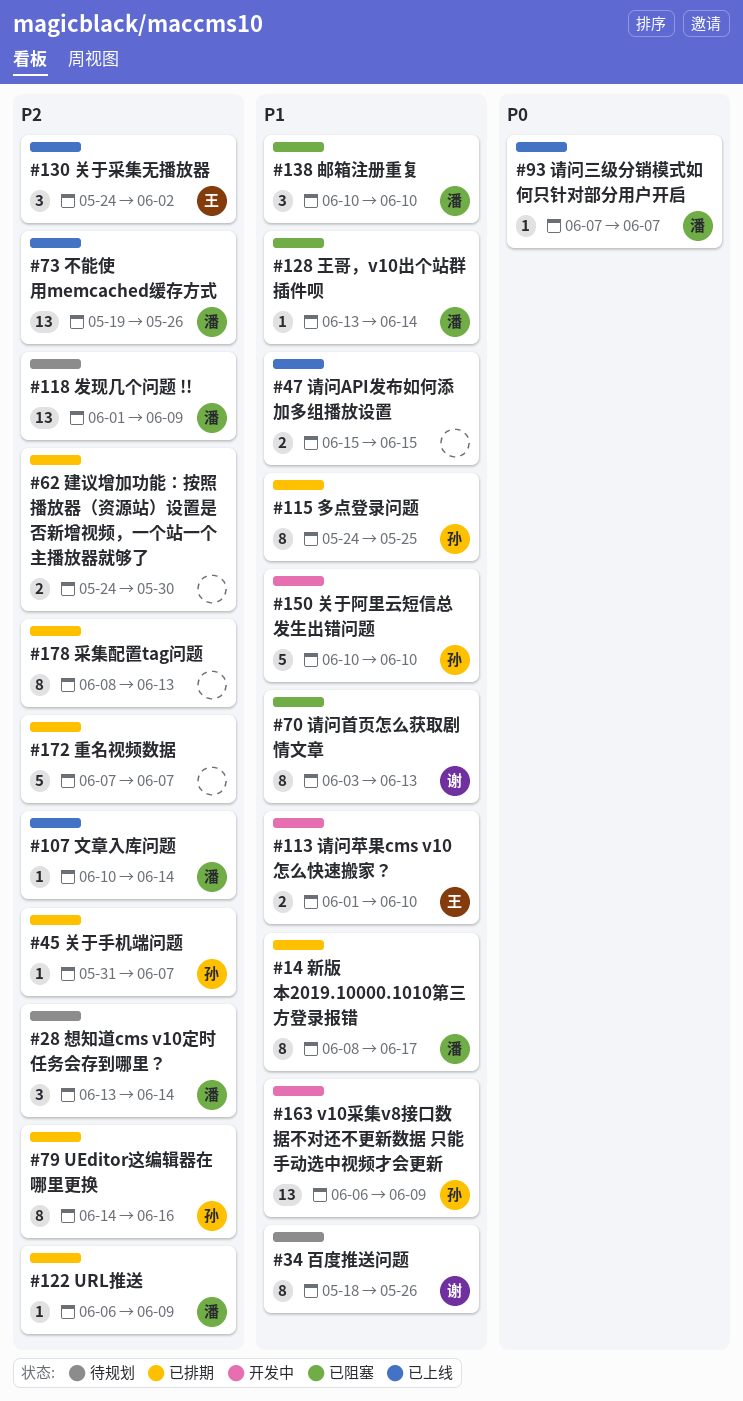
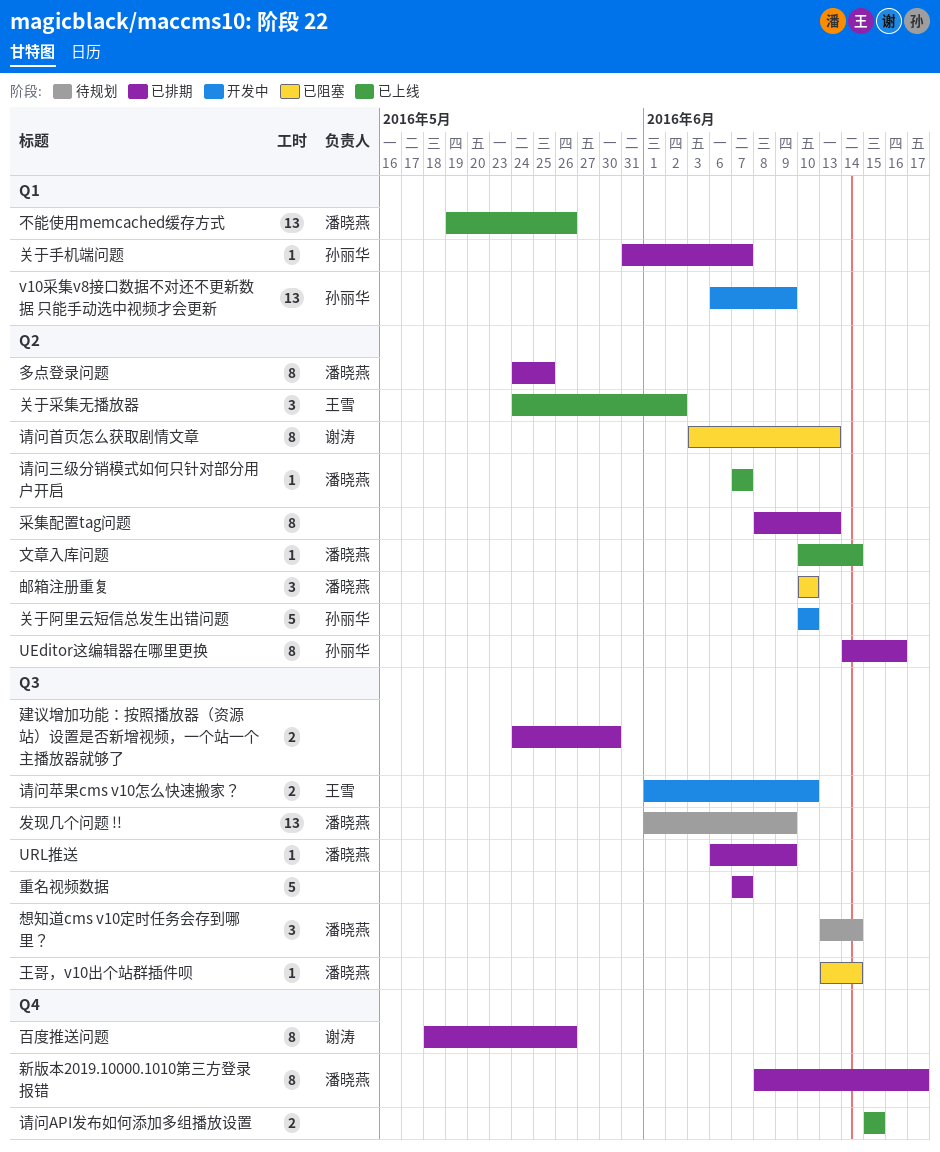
多点登录问题, owner: 孙丽华 -> 潘晓燕
百度推送问题, status: 待规划 -> 已排期

